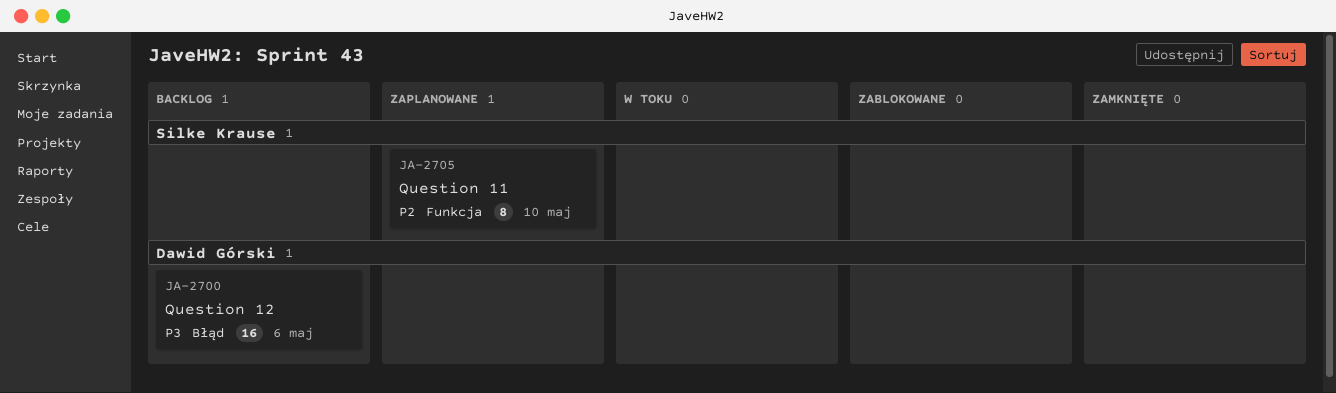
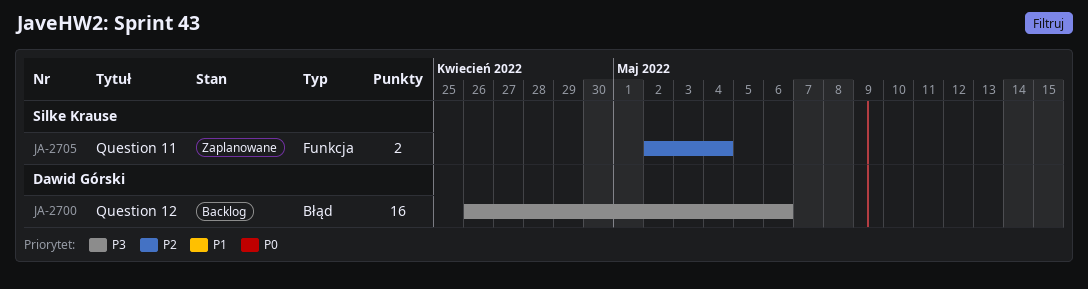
JA-2705, estimate: 8 -> 2
JA-2705, due: May 10 -> May 4

